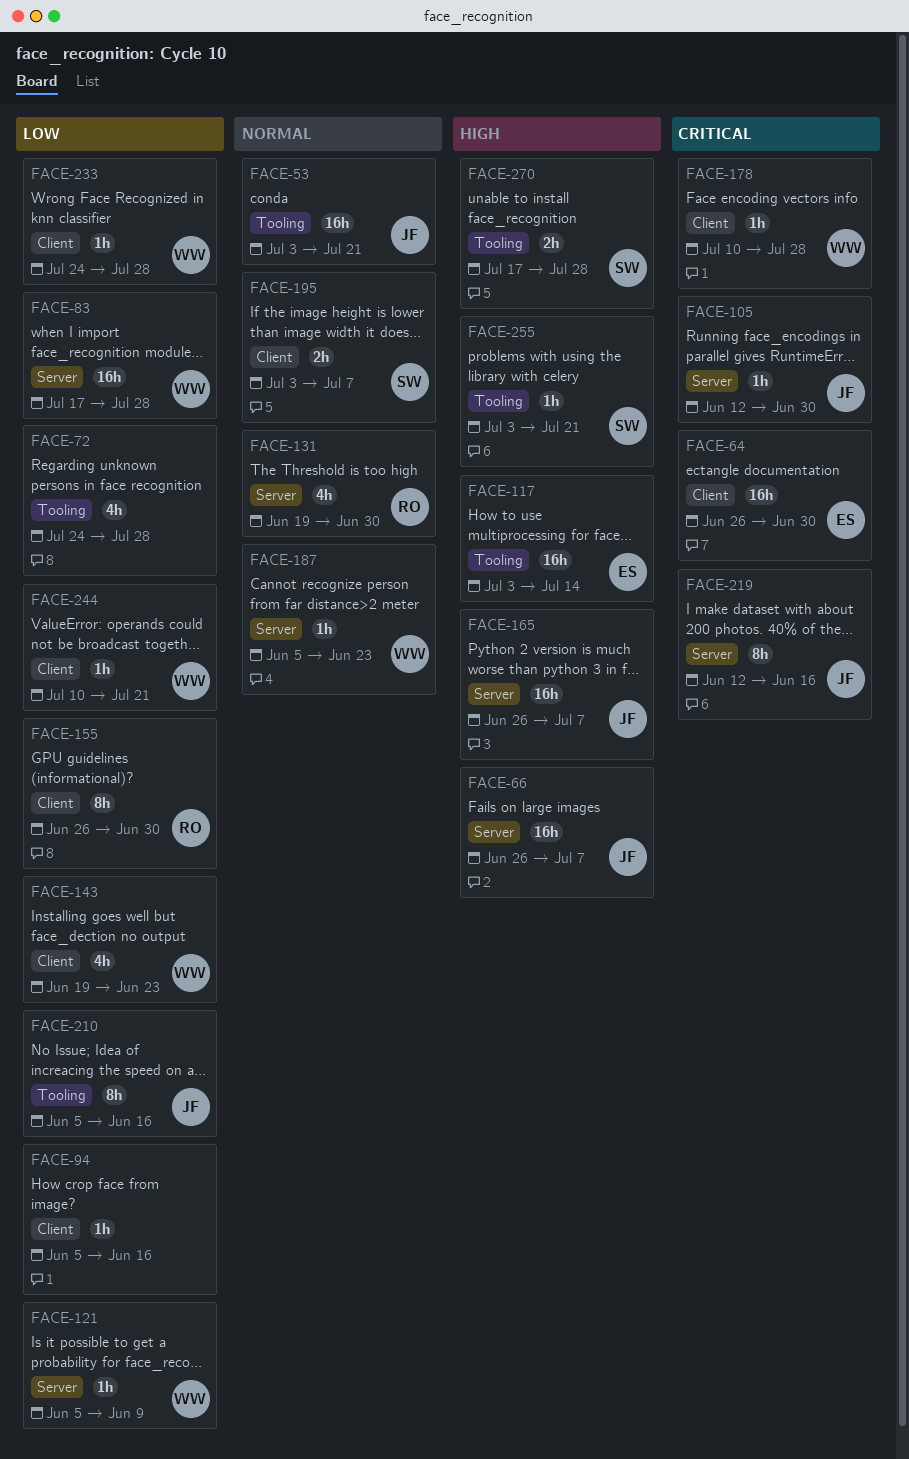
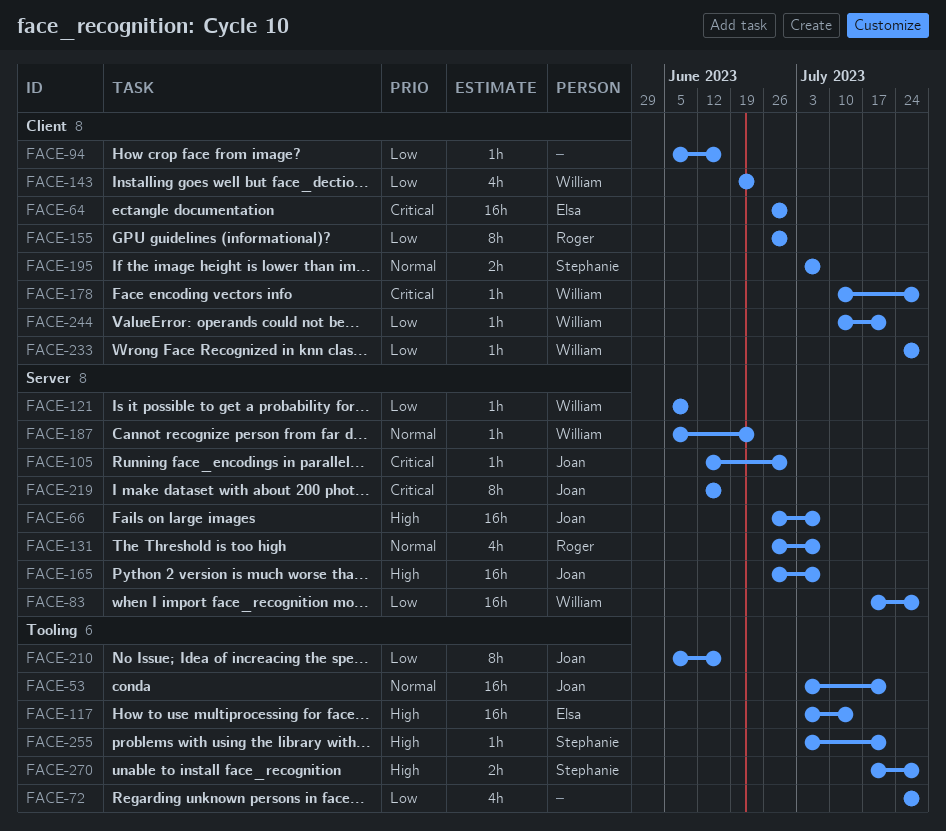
FACE-131, start: Jun 19 -> Jun 26
FACE-131, due: Jun 30 -> Jul 7

